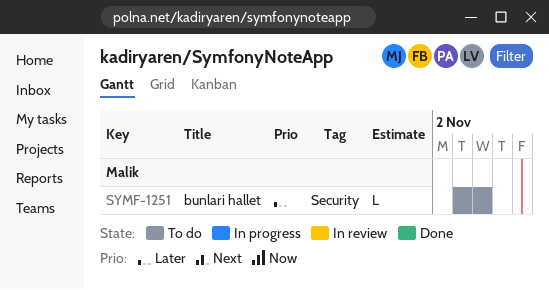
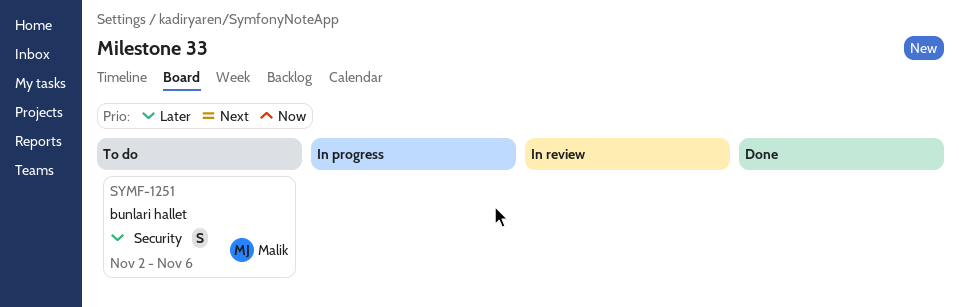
SYMF-1251, estimate: L -> S
SYMF-1251, start: Nov 3 -> Nov 2
SYMF-1251, due: Nov 4 -> Nov 6

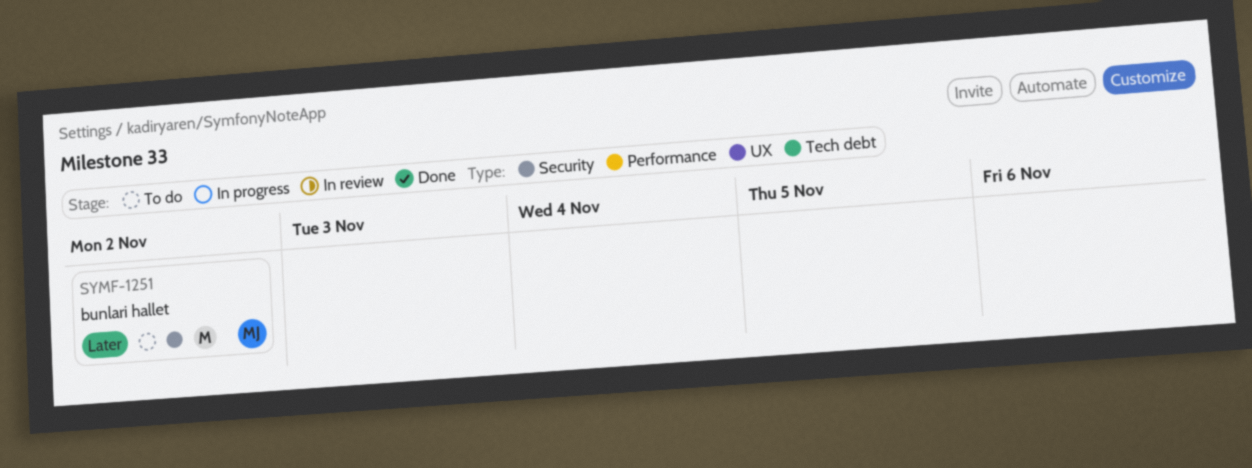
SYMF-1251, estimate: S -> M
SYMF-1251, due: Nov 6 -> Nov 2

